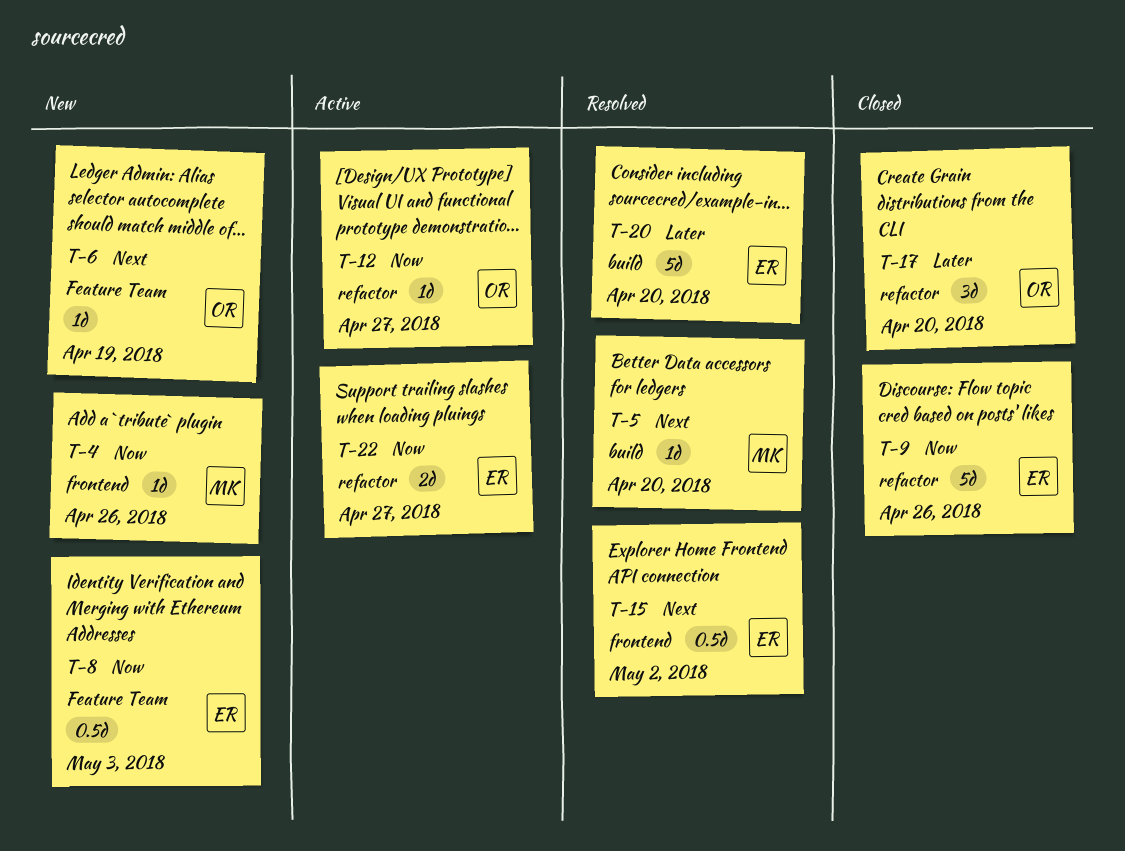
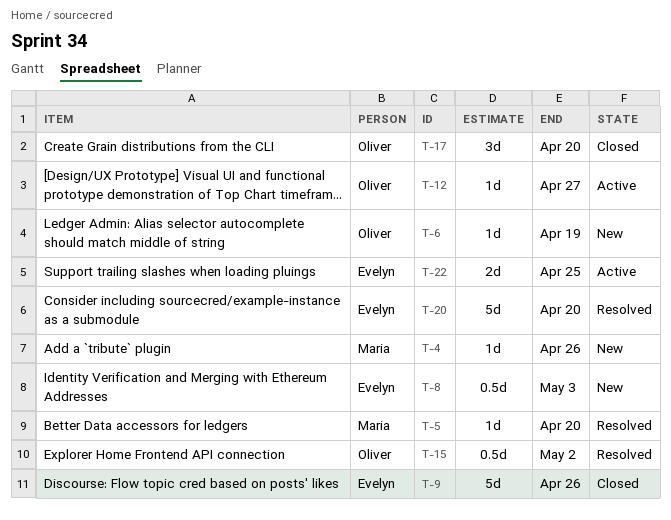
T-15, owner: Evelyn -> Oliver
T-22, due: Apr 27 -> Apr 25

